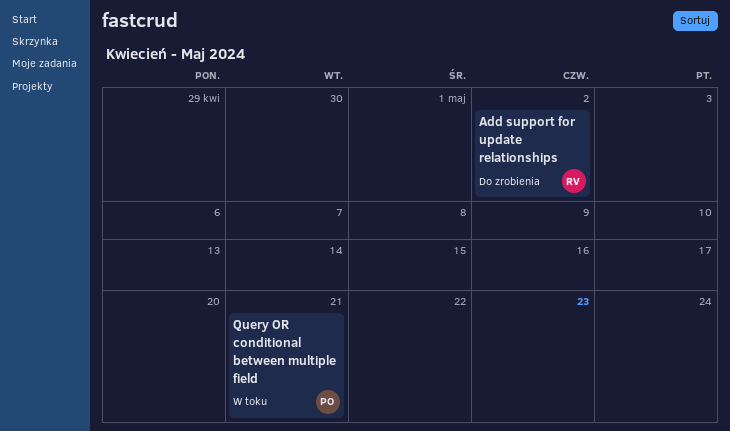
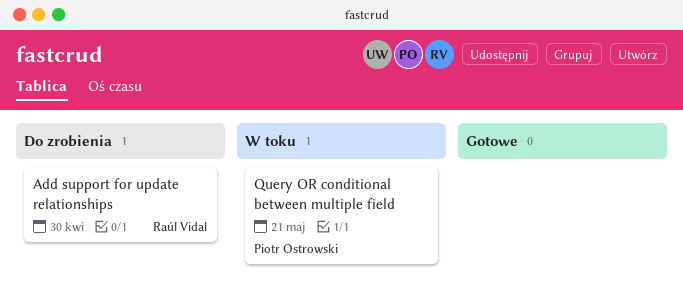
Add support for update relationships, due: May 2 -> Apr 30

